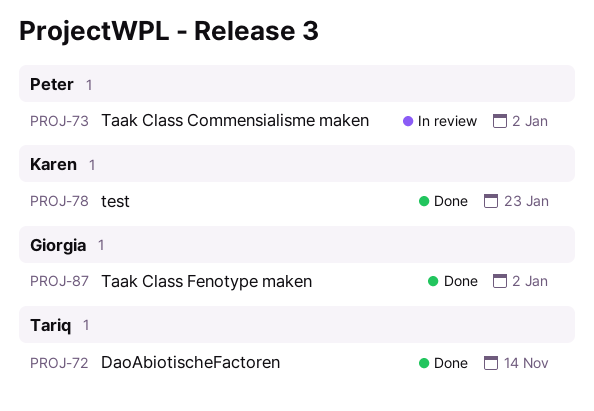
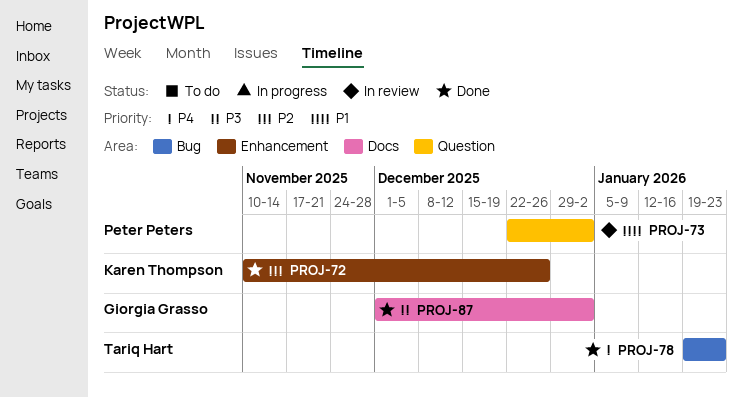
PROJ-72, owner: Tariq Hart -> Karen Thompson
PROJ-72, due: Nov 14 -> Dec 26
PROJ-78, owner: Karen Thompson -> Tariq Hart

